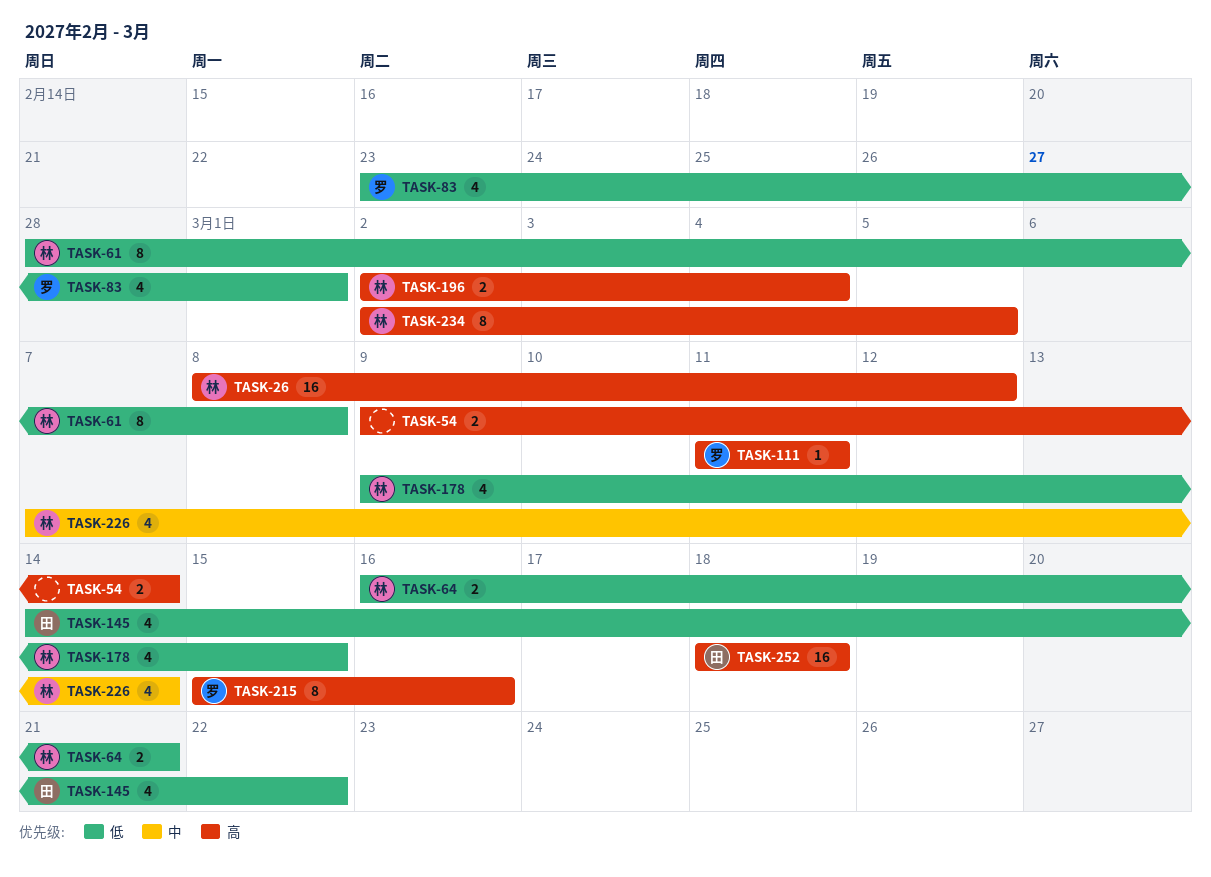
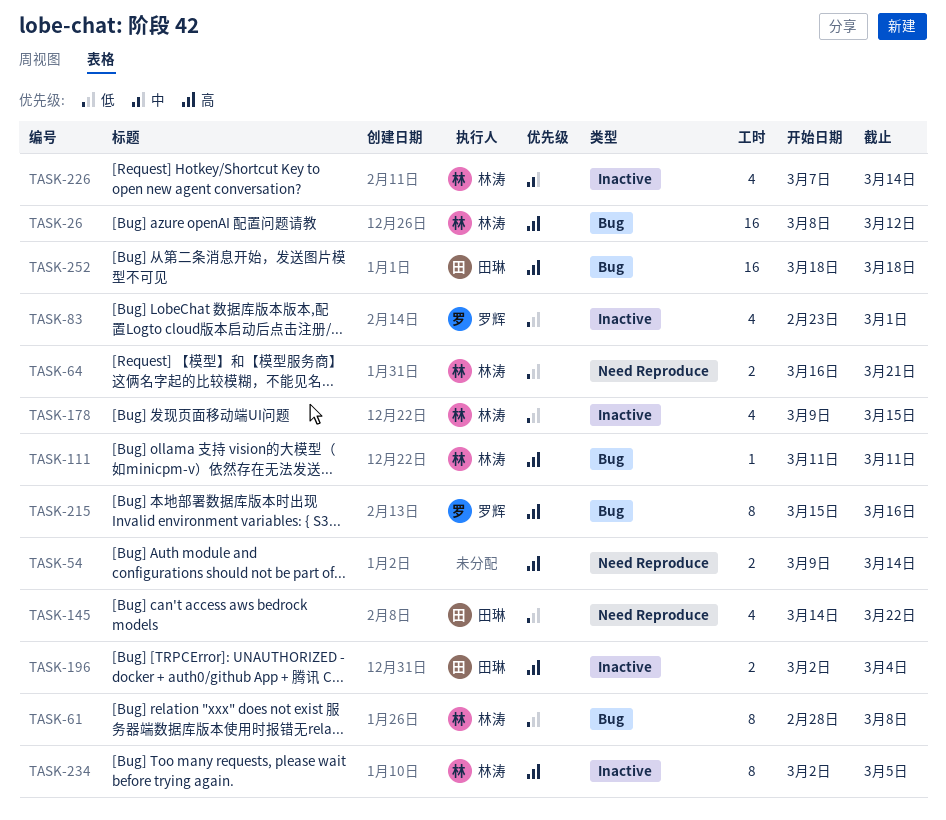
TASK-111, owner: 罗辉 -> 林涛
TASK-196, owner: 林涛 -> 田琳

